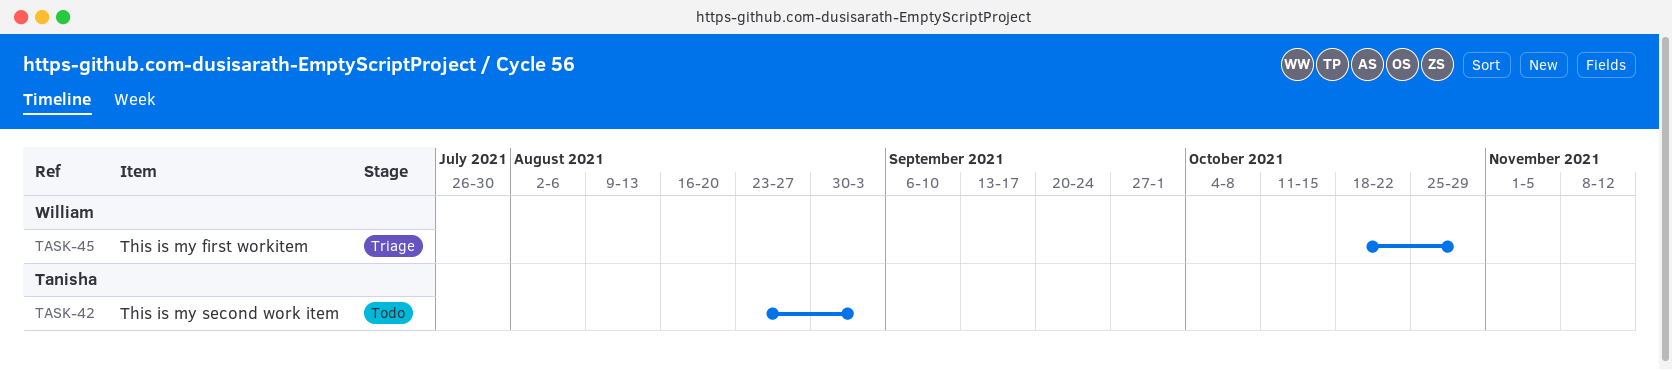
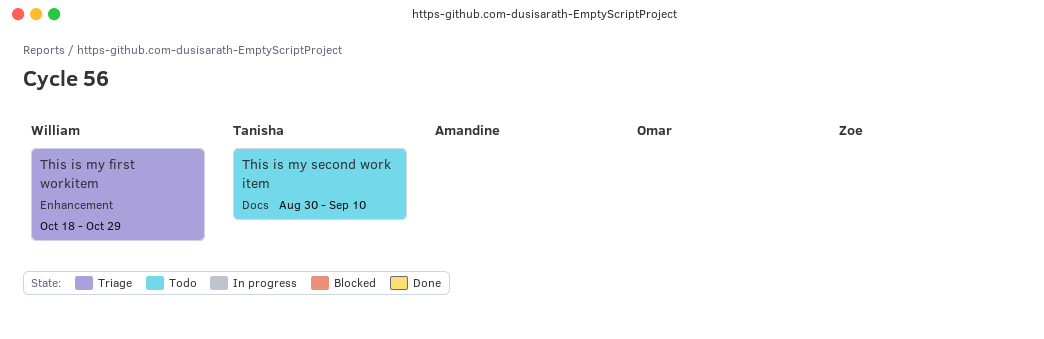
This is my second work item, start: Aug 23 -> Aug 30
This is my second work item, due: Sep 3 -> Sep 10

